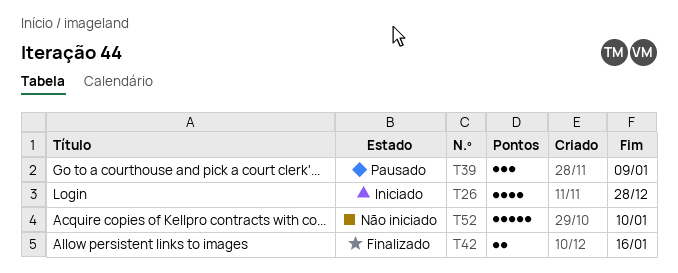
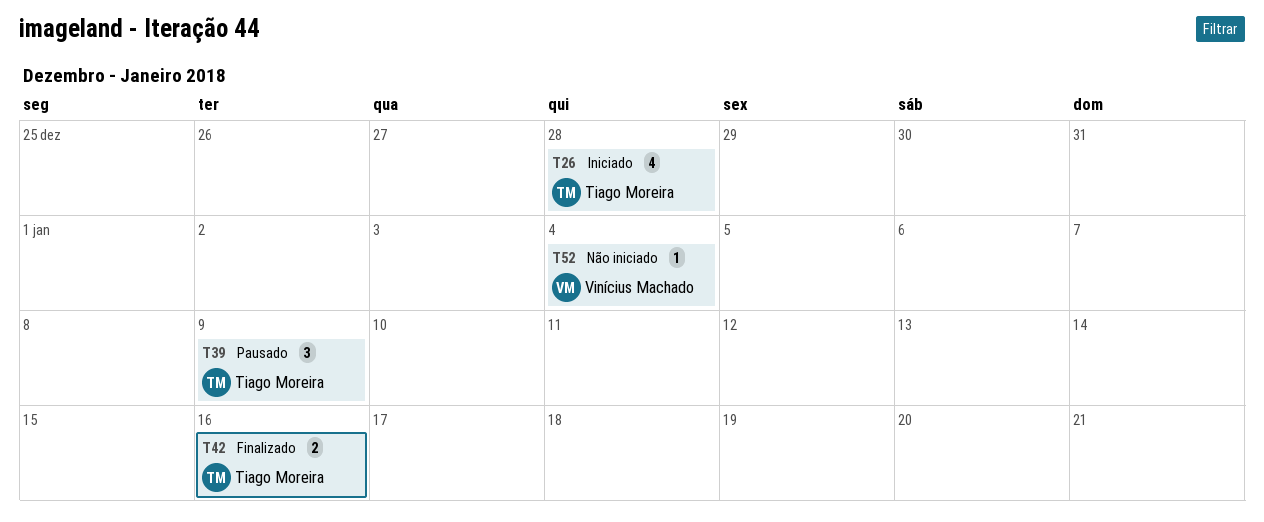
T52, estimate: 5 -> 1
T52, due: Jan 10 -> Jan 4

